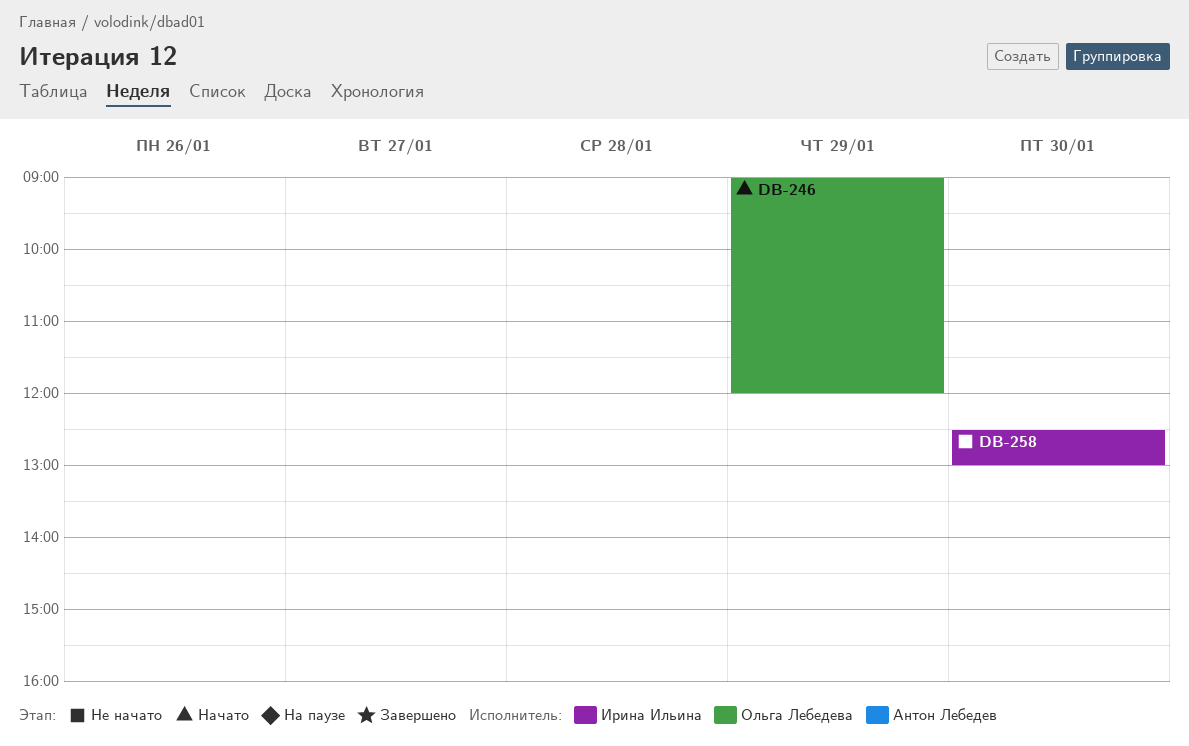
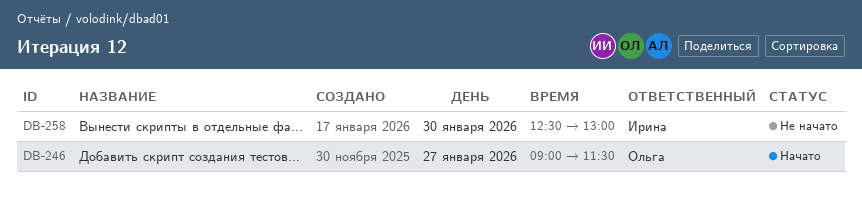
DB-246, day: Jan 29 -> Jan 27
DB-246, ends: 12:00 -> 11:30

